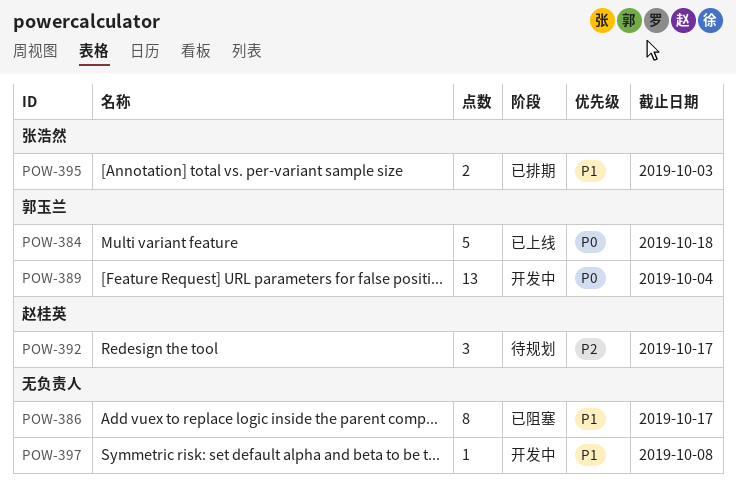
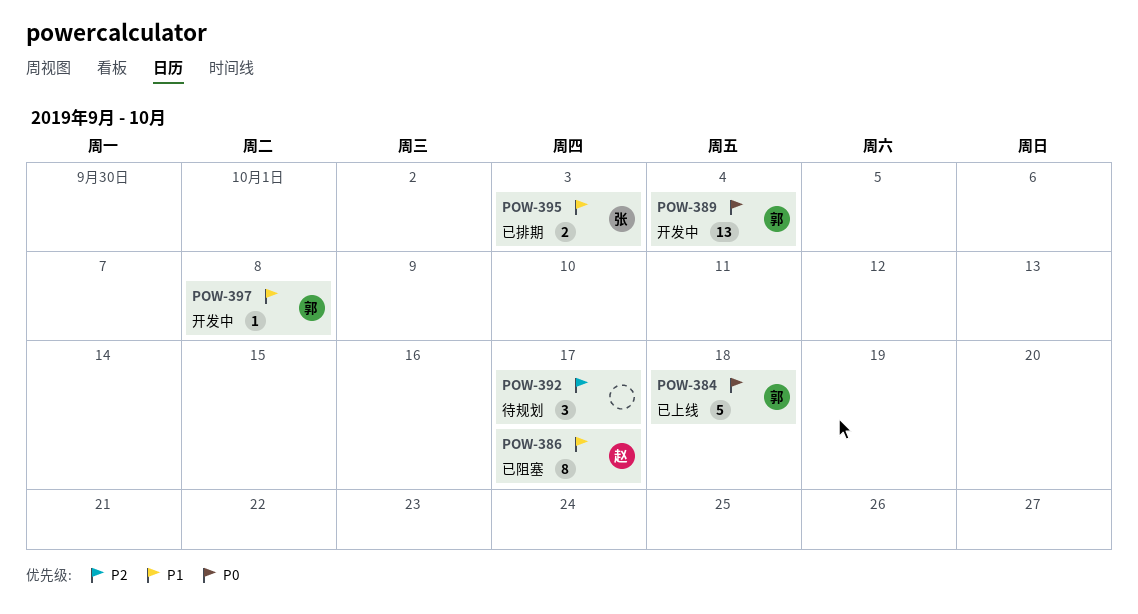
POW-386, owner: none -> 赵桂英
POW-392, owner: 赵桂英 -> none
POW-397, owner: none -> 郭玉兰

